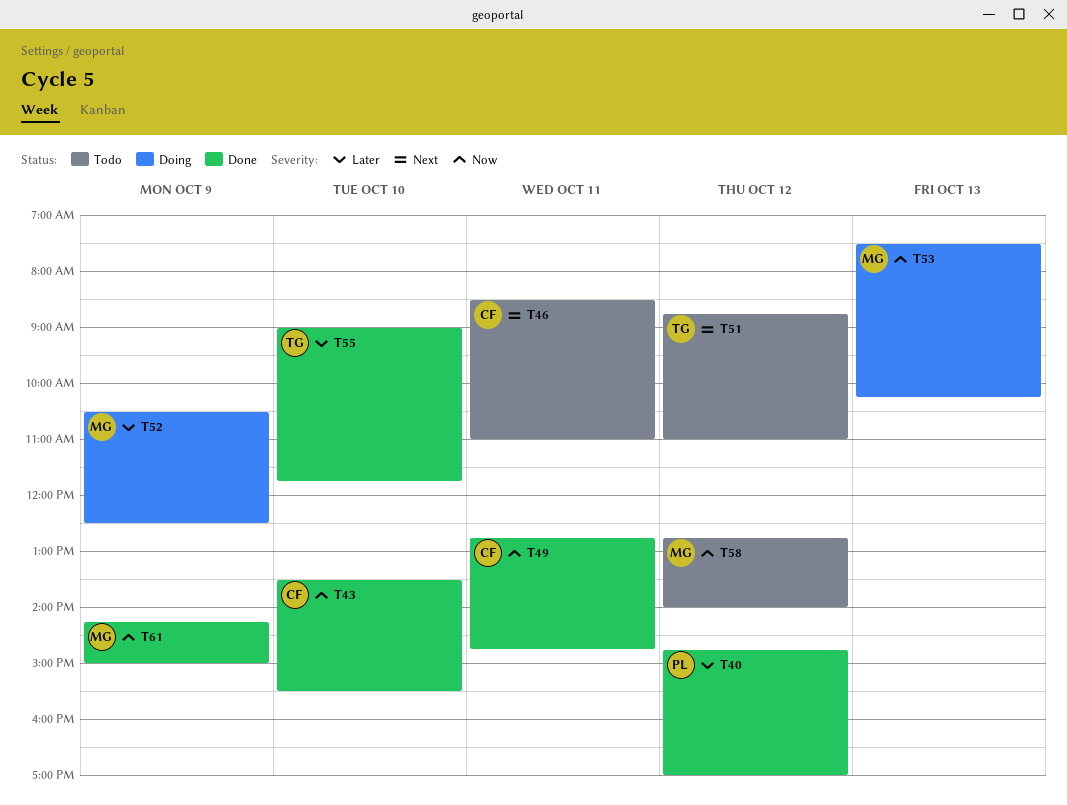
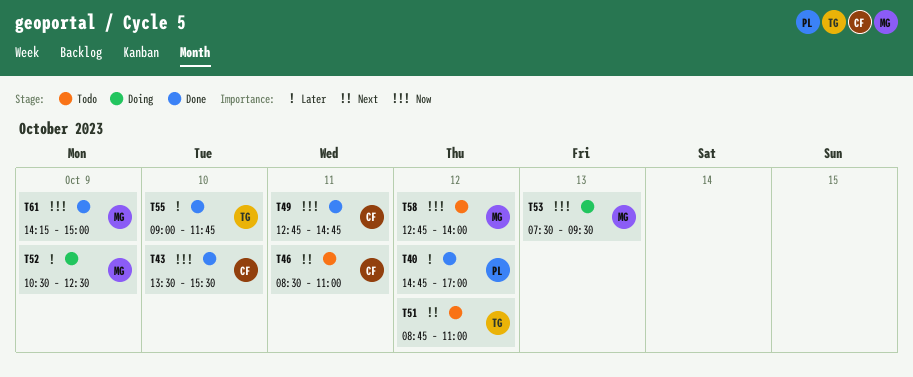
T53, ends: 10:15 -> 09:30

